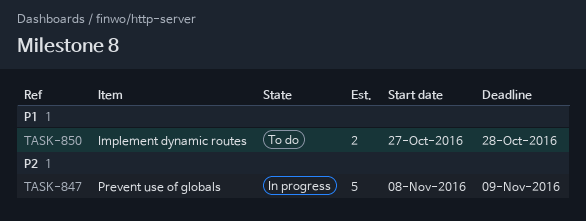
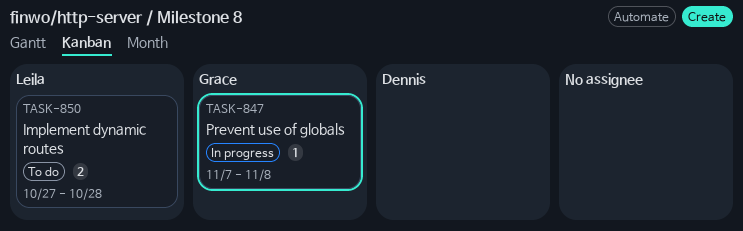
TASK-847, estimate: 5 -> 1
TASK-847, start: Nov 8 -> Nov 7
TASK-847, due: Nov 9 -> Nov 8

